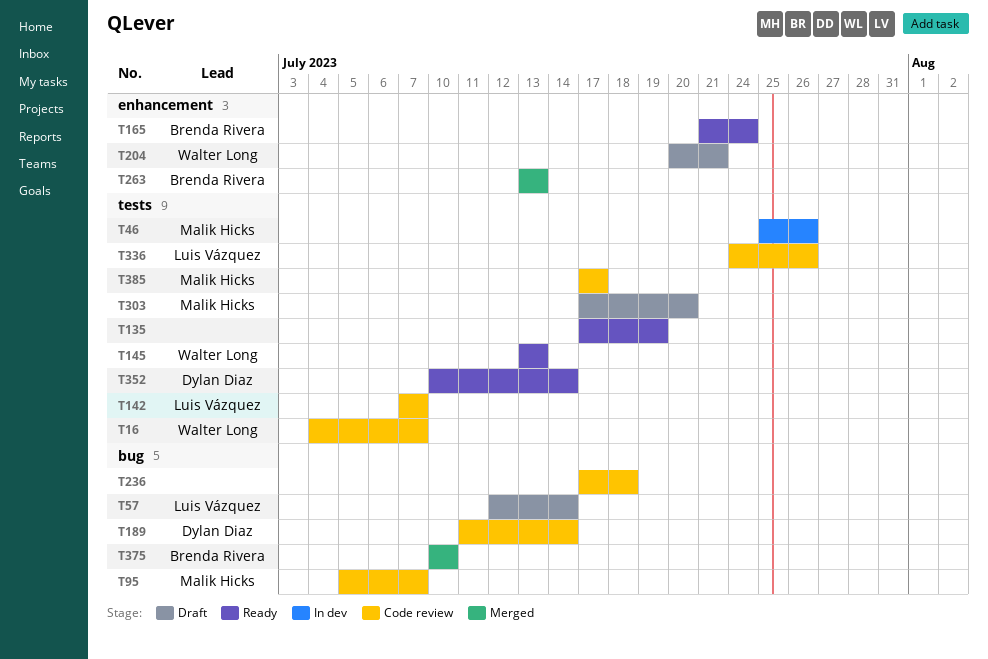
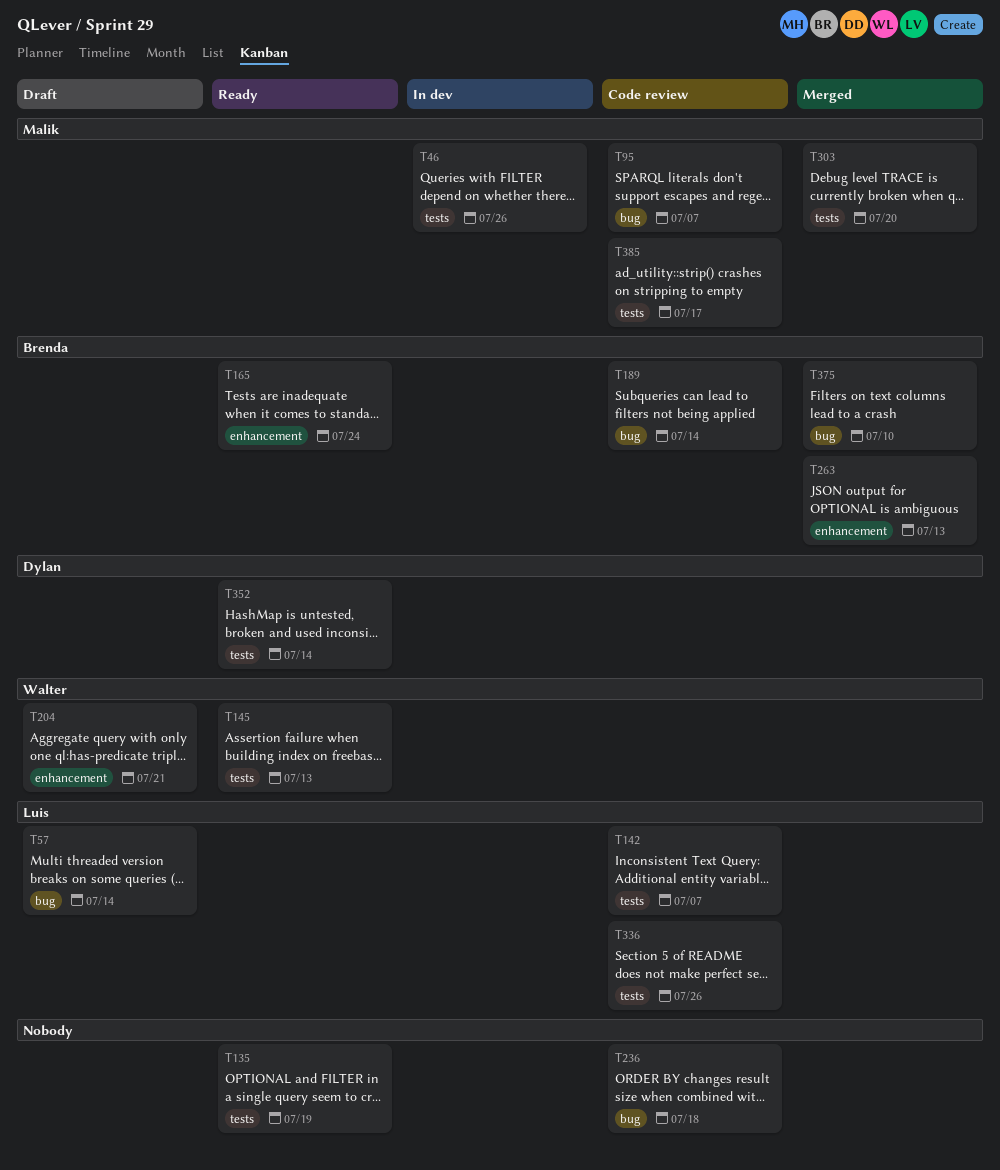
T16: present -> none
T189, owner: Dylan Diaz -> Brenda Rivera
T303, status: Draft -> Merged

